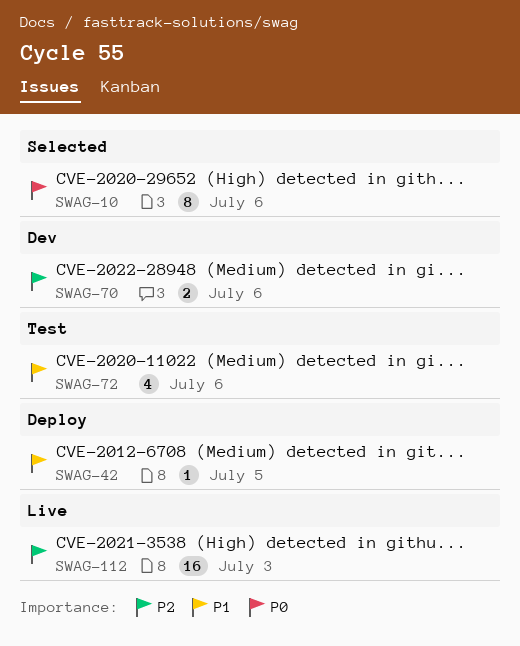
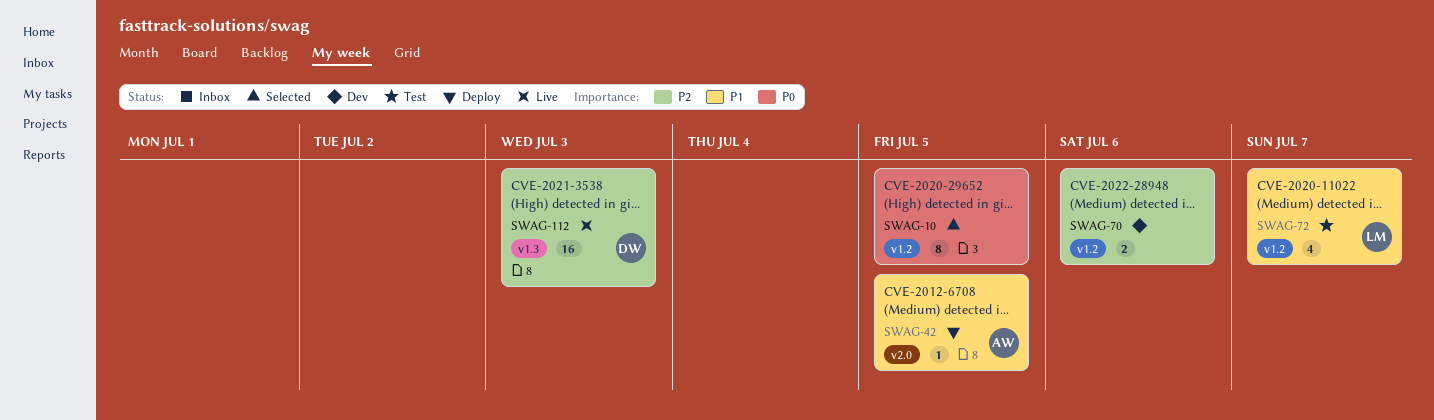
SWAG-10, due: Jul 6 -> Jul 5
SWAG-72, due: Jul 6 -> Jul 7

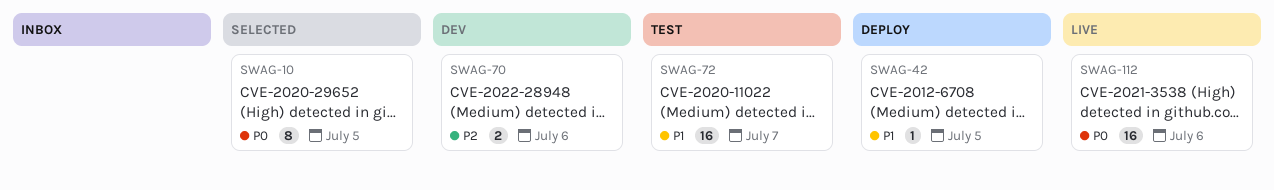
SWAG-72, estimate: 4 -> 16
SWAG-112, priority: P2 -> P0
SWAG-112, due: Jul 3 -> Jul 6

